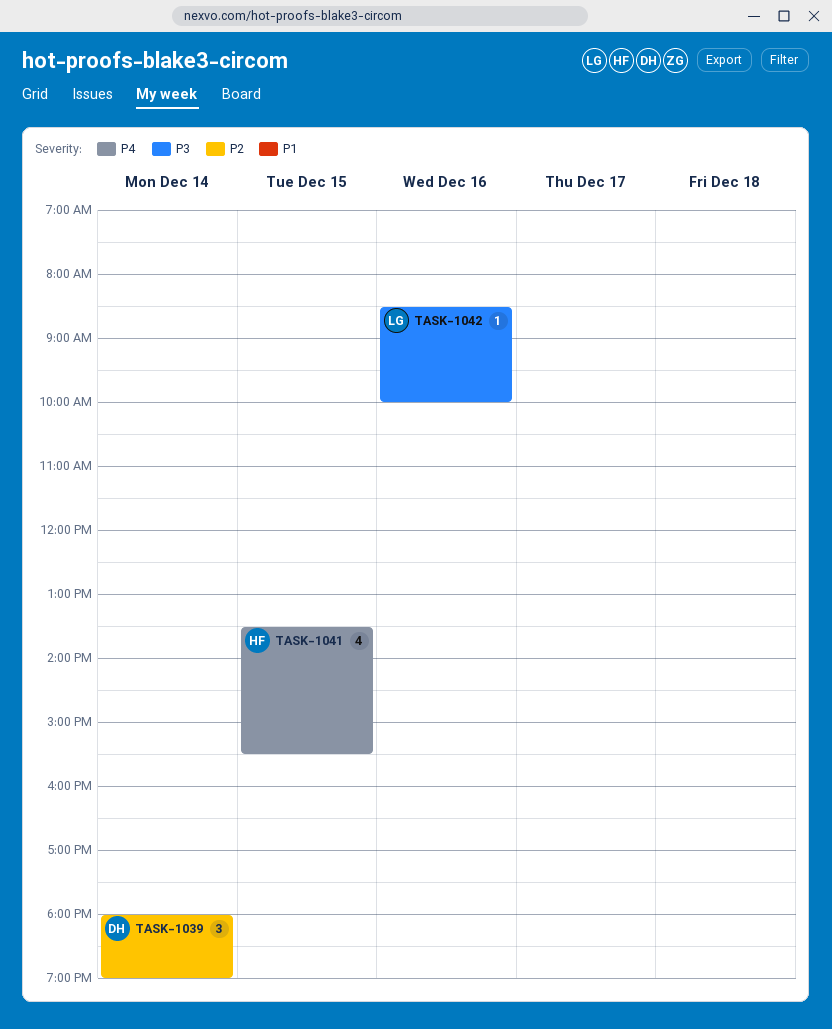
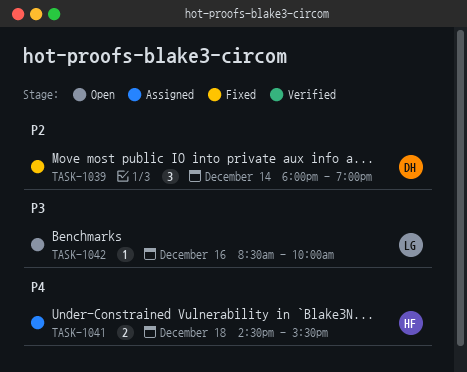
TASK-1041, estimate: 4 -> 2
TASK-1041, day: Dec 15 -> Dec 18
TASK-1041, begins: 13:30 -> 14:30

